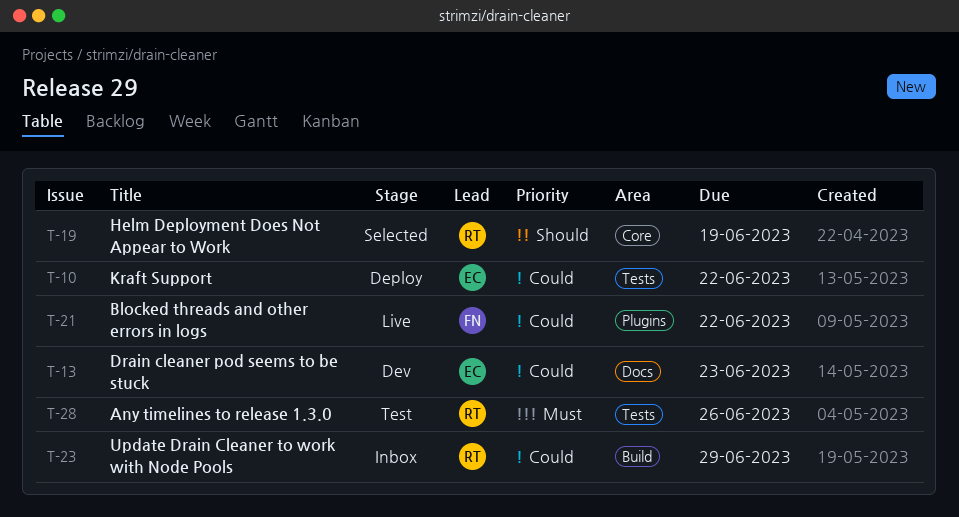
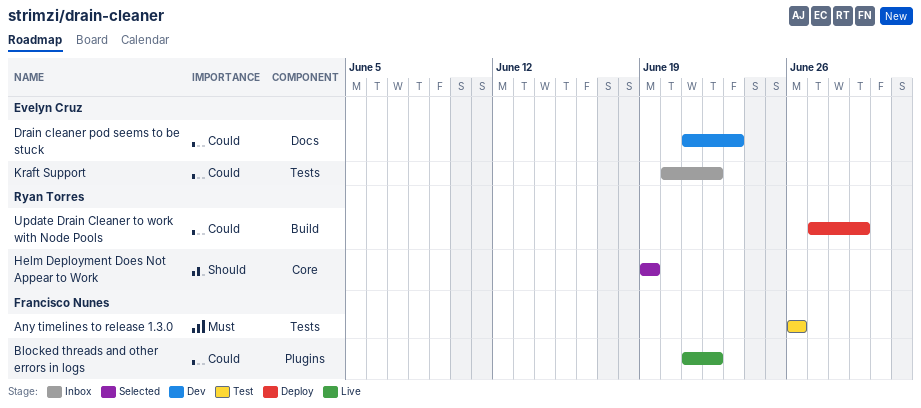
Any timelines to release 1.3.0, owner: Ryan Torres -> Francisco Nunes
Kraft Support, status: Deploy -> Inbox
Update Drain Cleaner to work with Node Pools, status: Inbox -> Deploy

